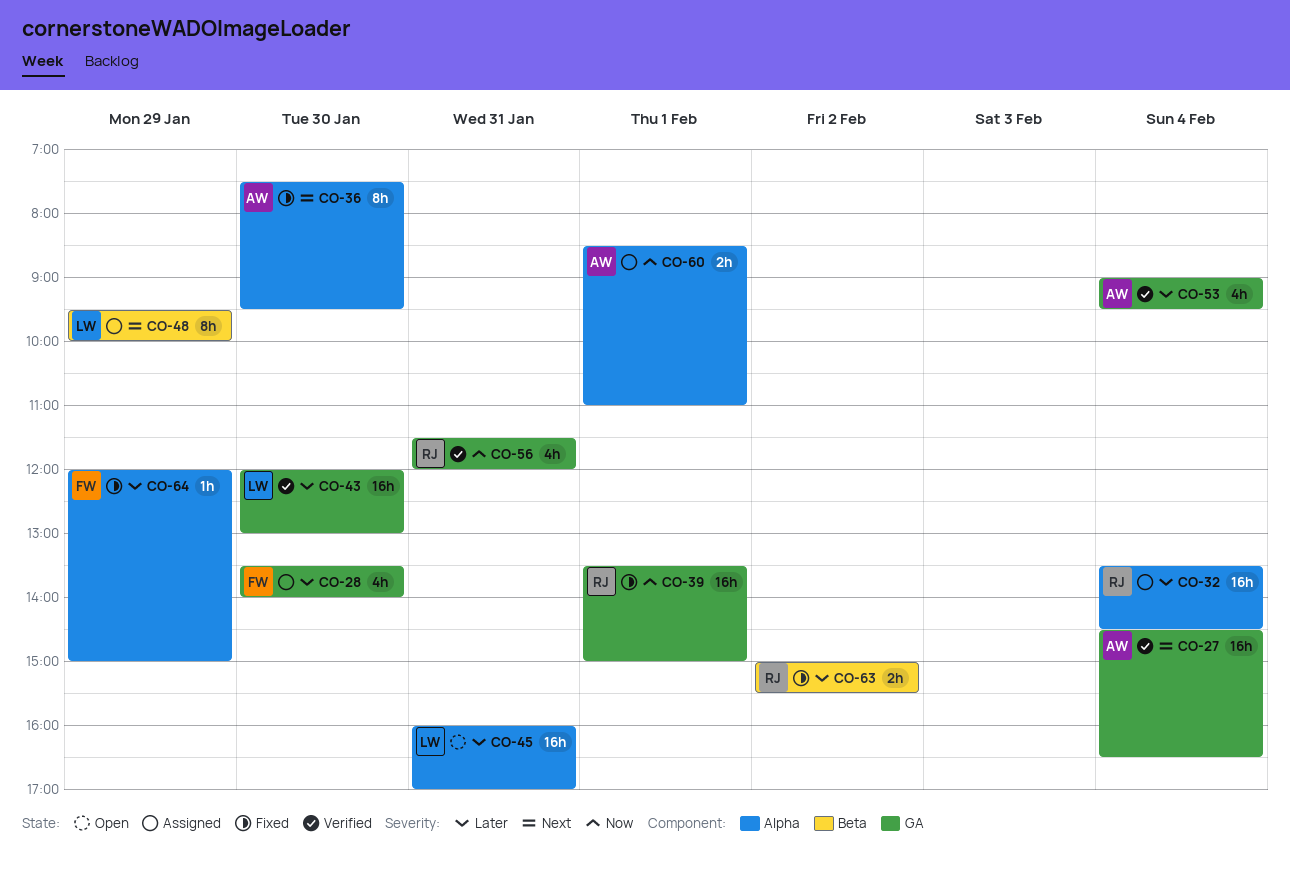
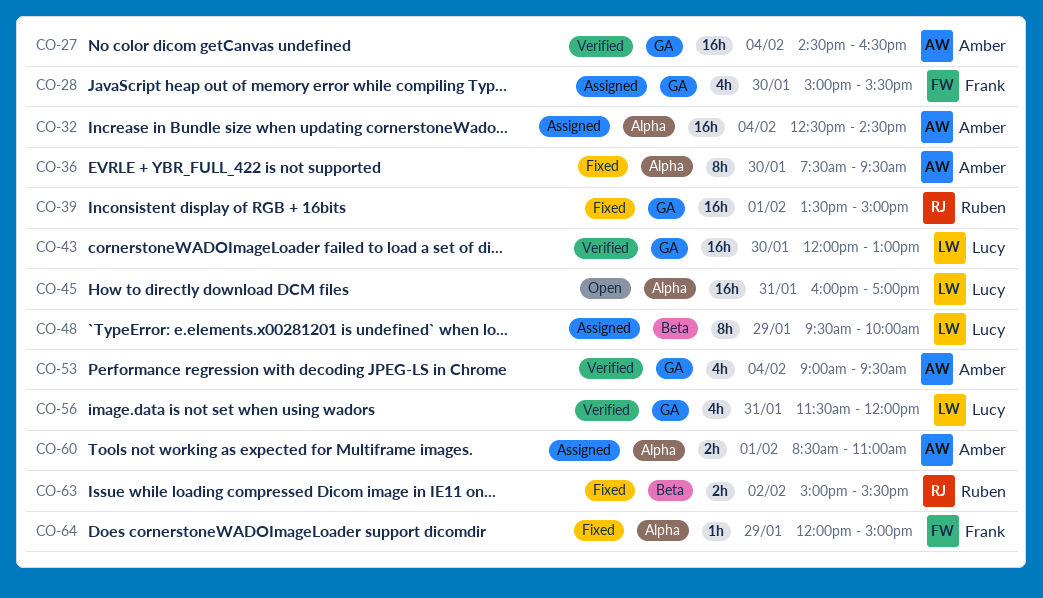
CO-28, begins: 13:30 -> 15:00
CO-28, ends: 14:00 -> 15:30
CO-32, owner: Ruben -> Amber
CO-32, begins: 13:30 -> 12:30
CO-56, owner: Ruben -> Lucy

